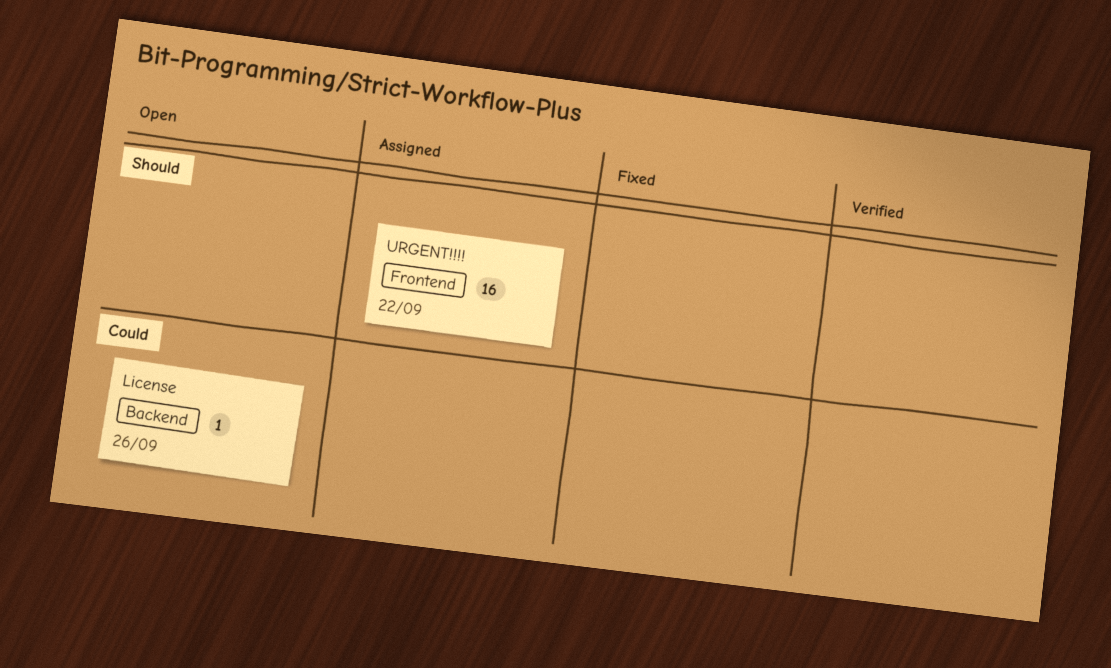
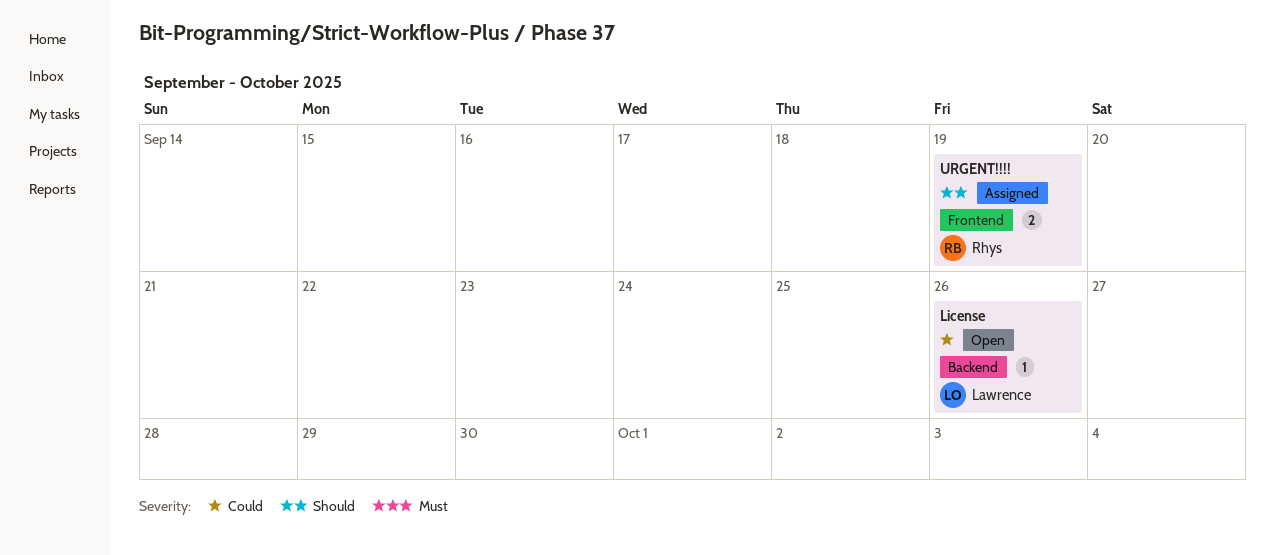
URGENT!!!!, estimate: 16 -> 2
URGENT!!!!, due: Sep 22 -> Sep 19

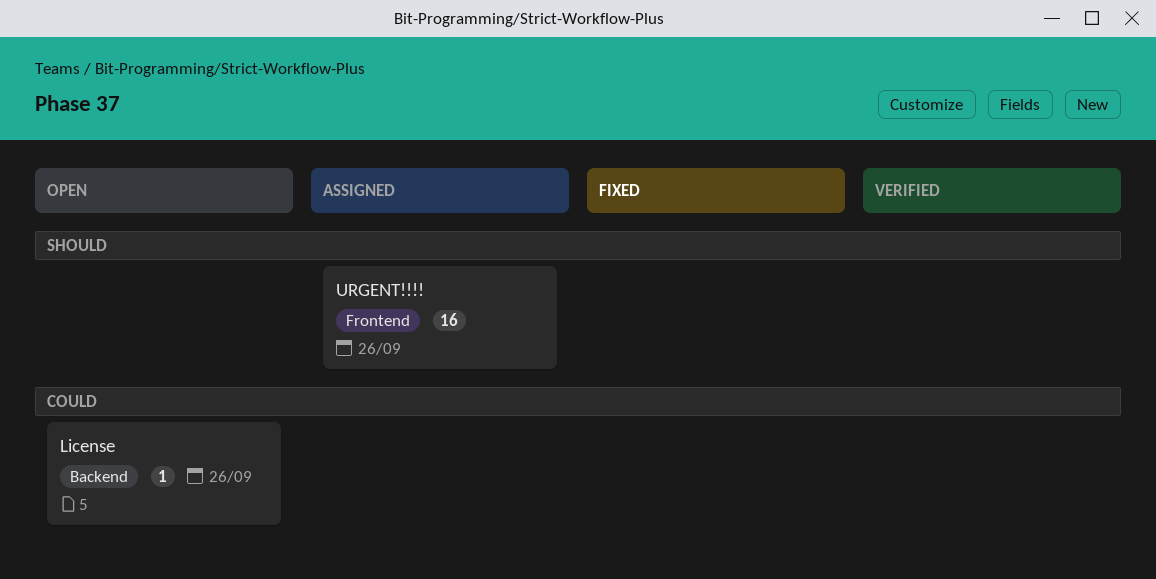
URGENT!!!!, estimate: 2 -> 16
URGENT!!!!, due: Sep 19 -> Sep 26

